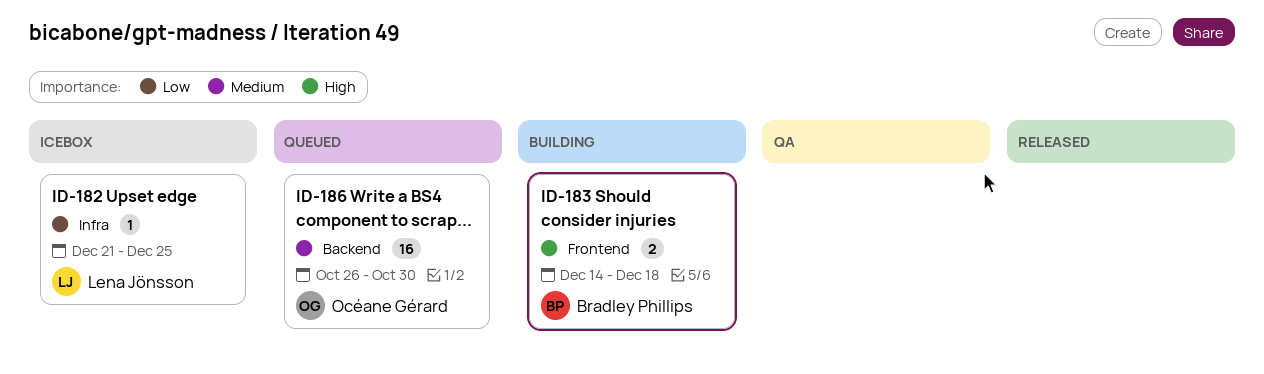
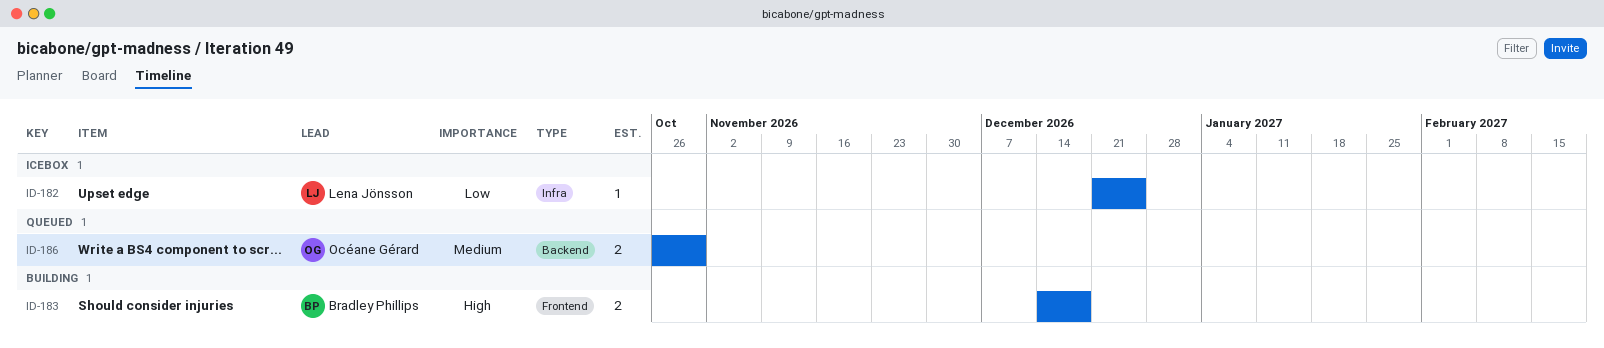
ID-186, estimate: 16 -> 2

